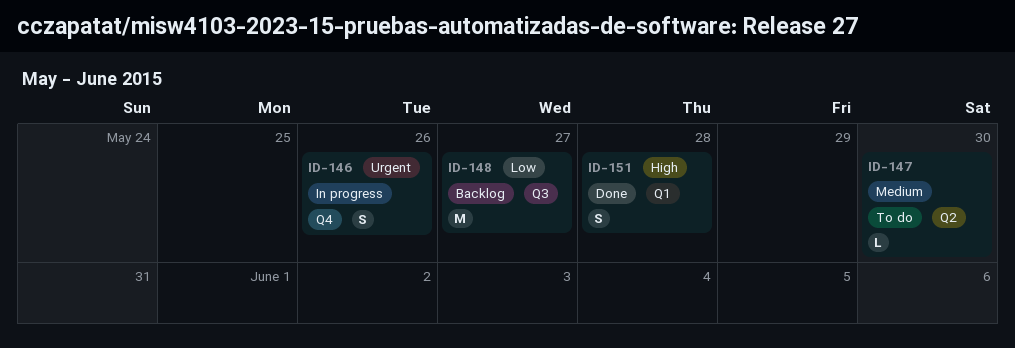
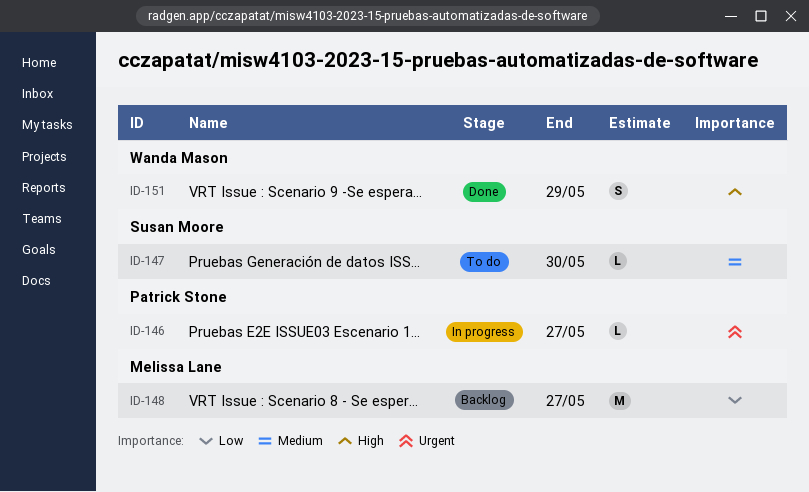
ID-146, estimate: S -> L
ID-146, due: May 26 -> May 27
ID-151, due: May 28 -> May 29

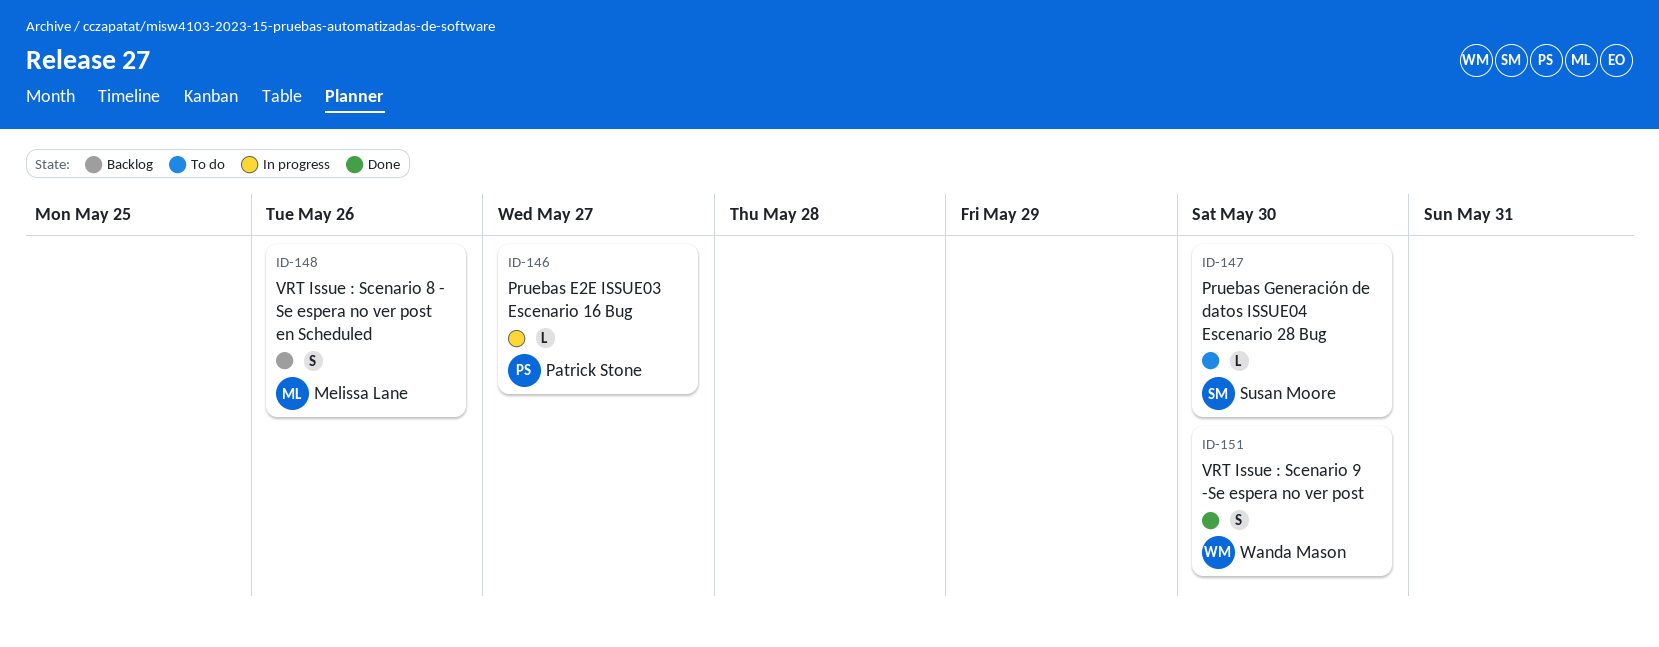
ID-148, estimate: M -> S
ID-148, due: May 27 -> May 26
ID-151, due: May 29 -> May 30

